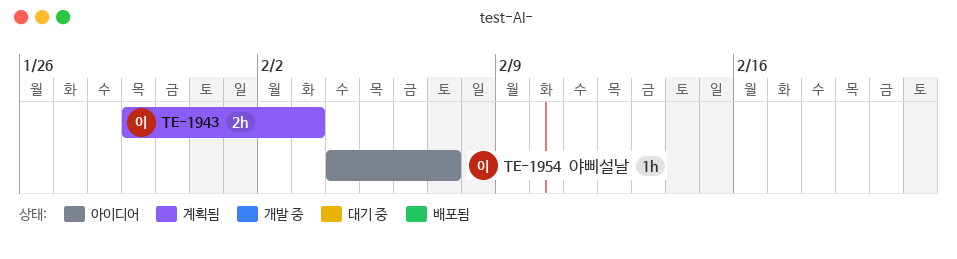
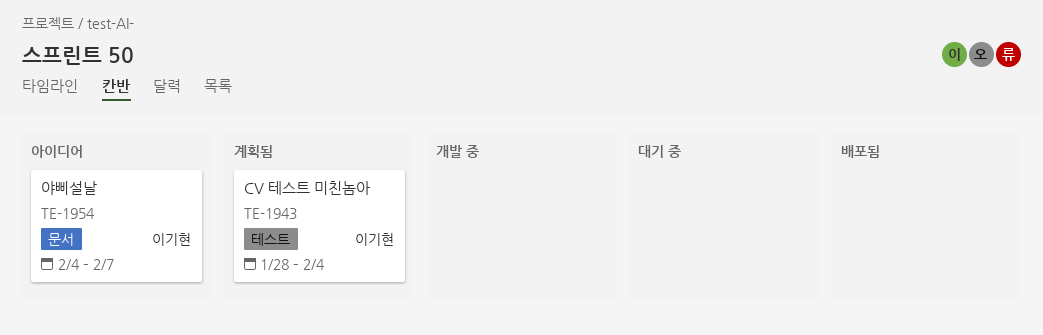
TE-1943, start: Jan 29 -> Jan 28
TE-1943, due: Feb 3 -> Feb 4

